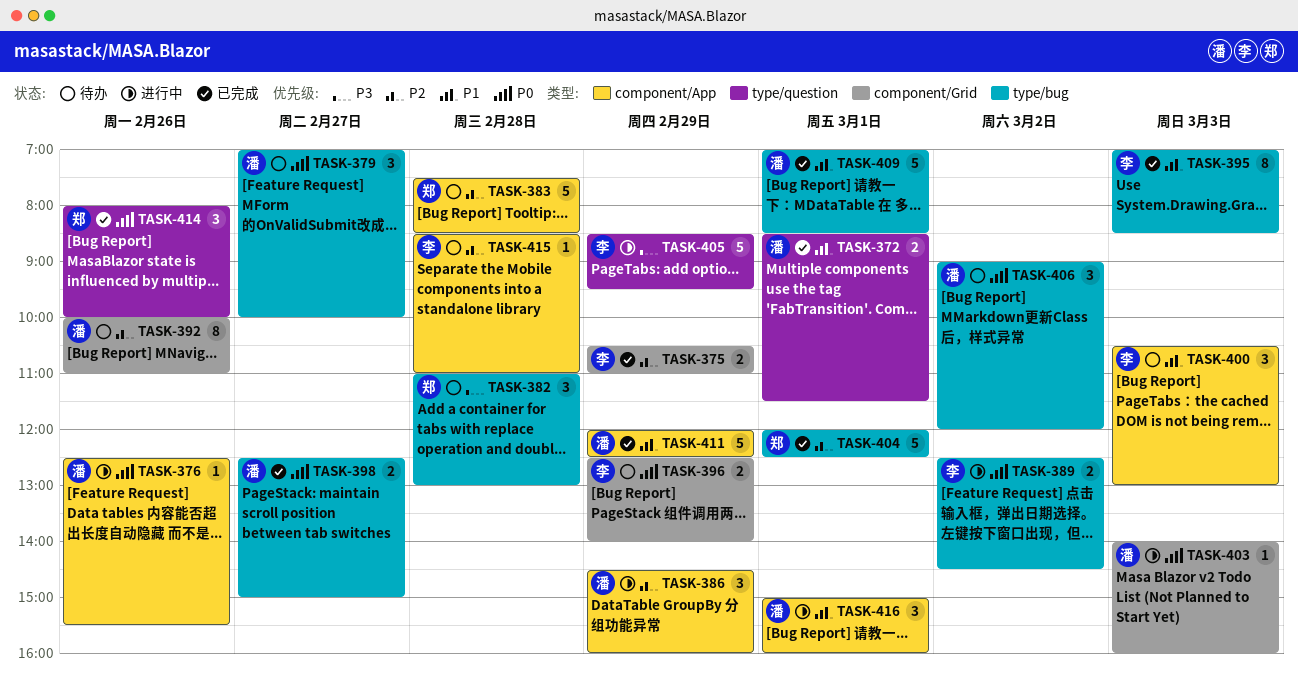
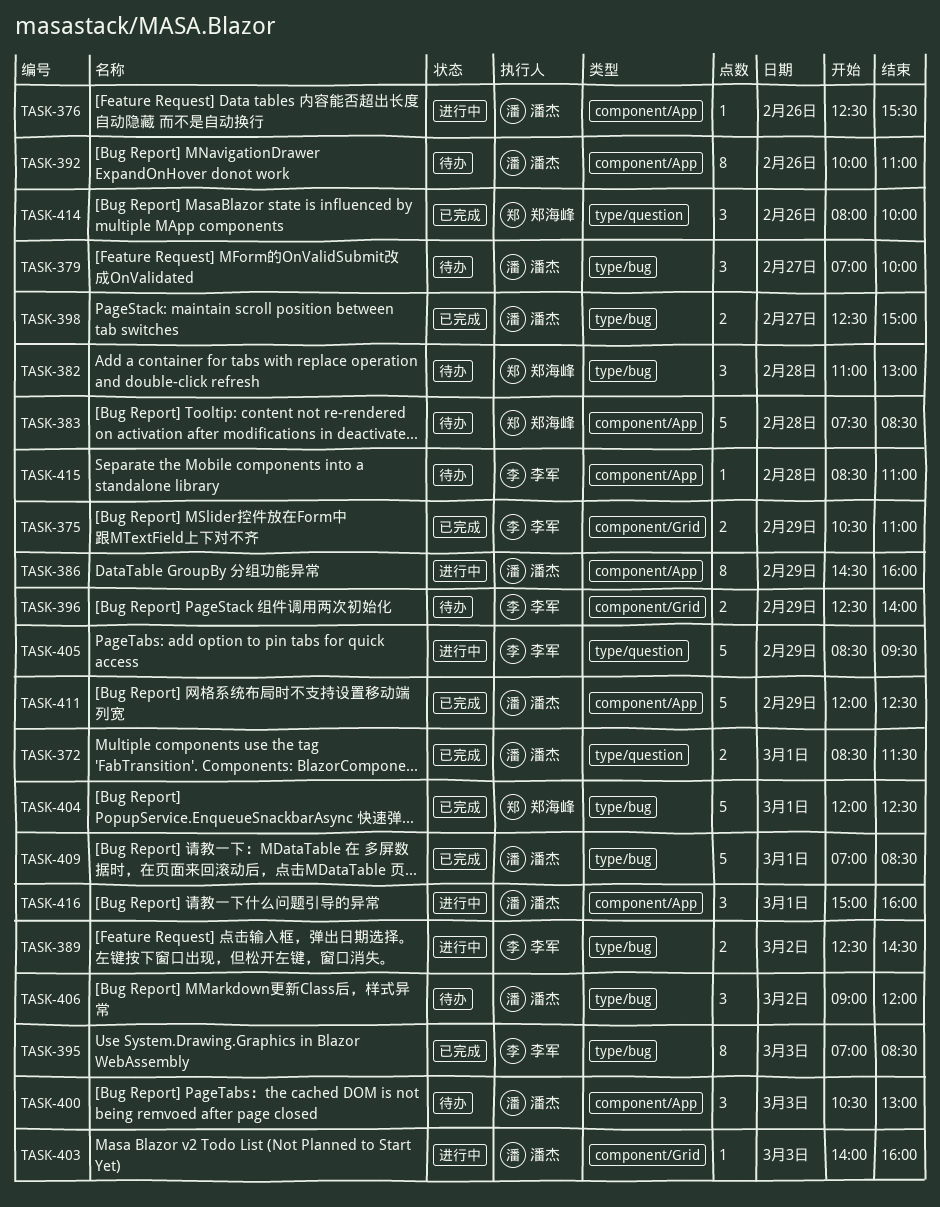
TASK-386, estimate: 3 -> 8
TASK-392, label: component/Grid -> component/App
TASK-400, owner: 李军 -> 潘杰

